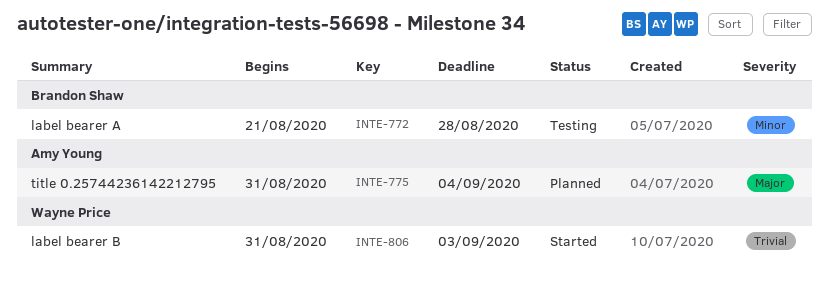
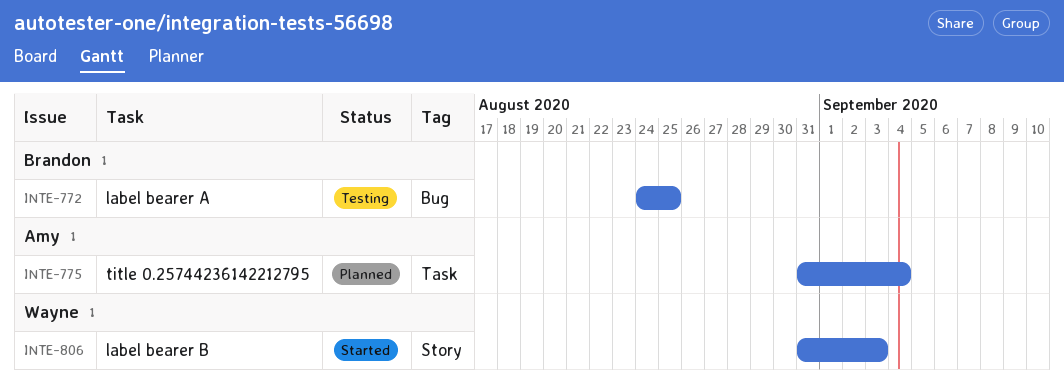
INTE-772, start: Aug 21 -> Aug 24
INTE-772, due: Aug 28 -> Aug 25

